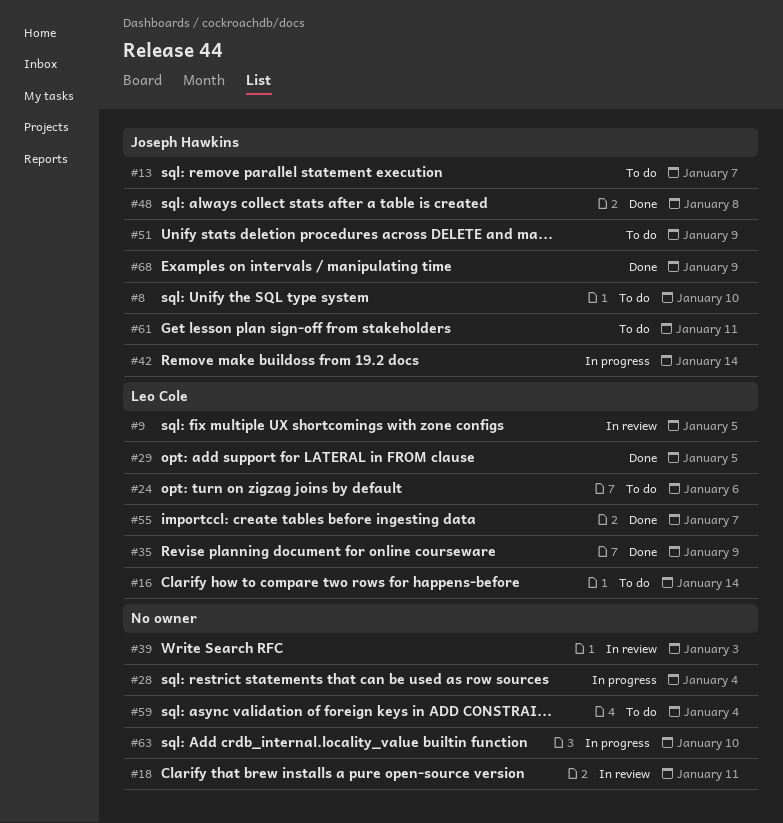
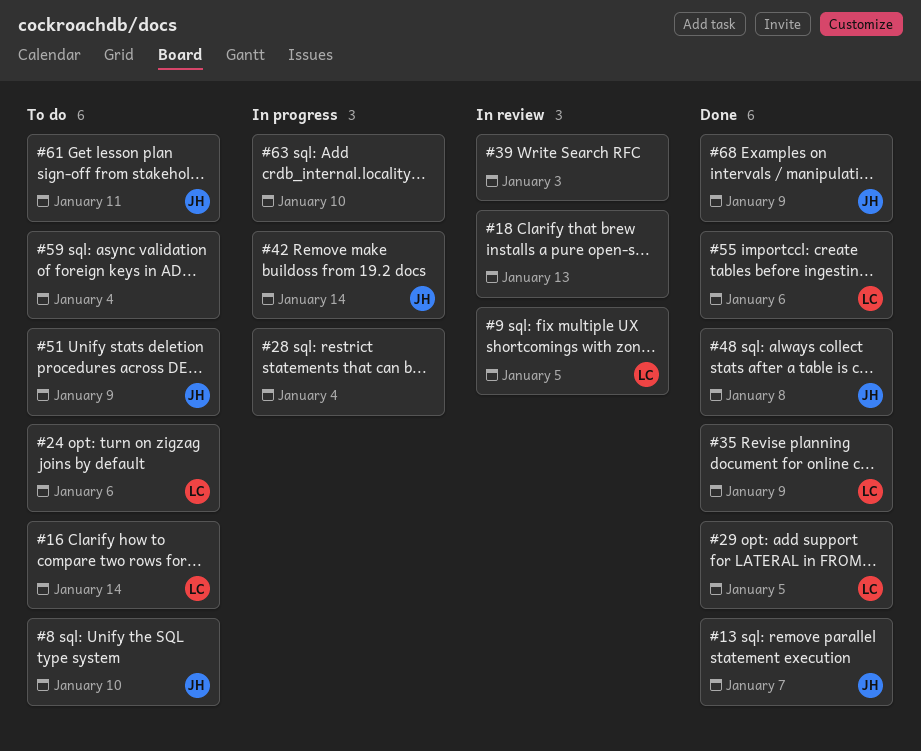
#13, status: To do -> Done
#18, due: Jan 11 -> Jan 13
#55, due: Jan 7 -> Jan 6

